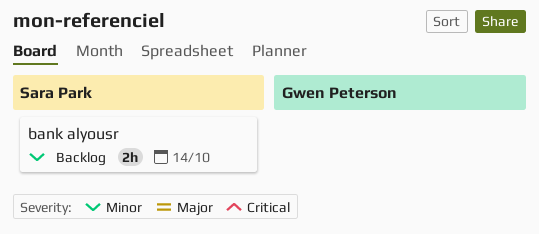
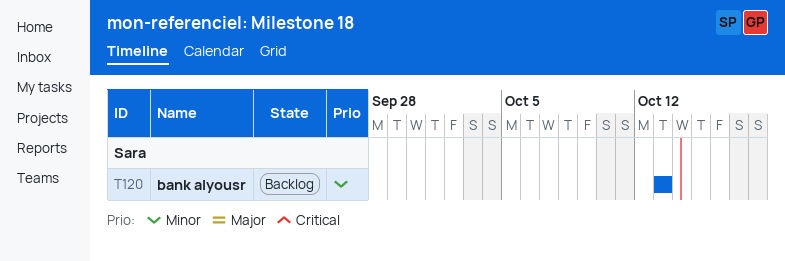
bank alyousr, due: Oct 14 -> Oct 13

